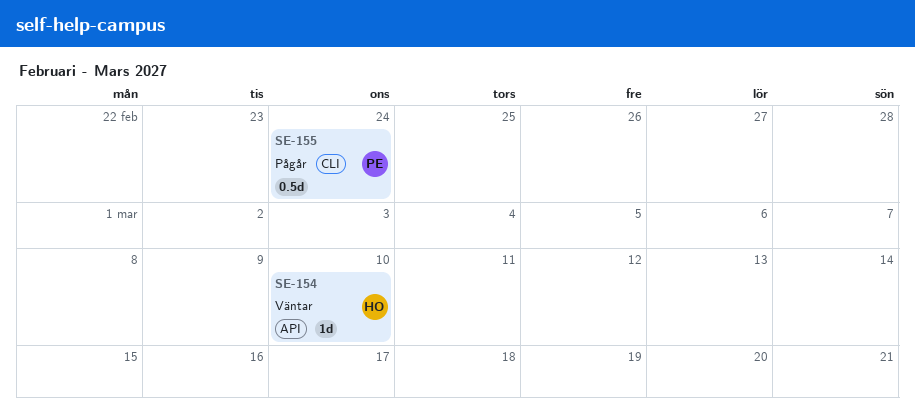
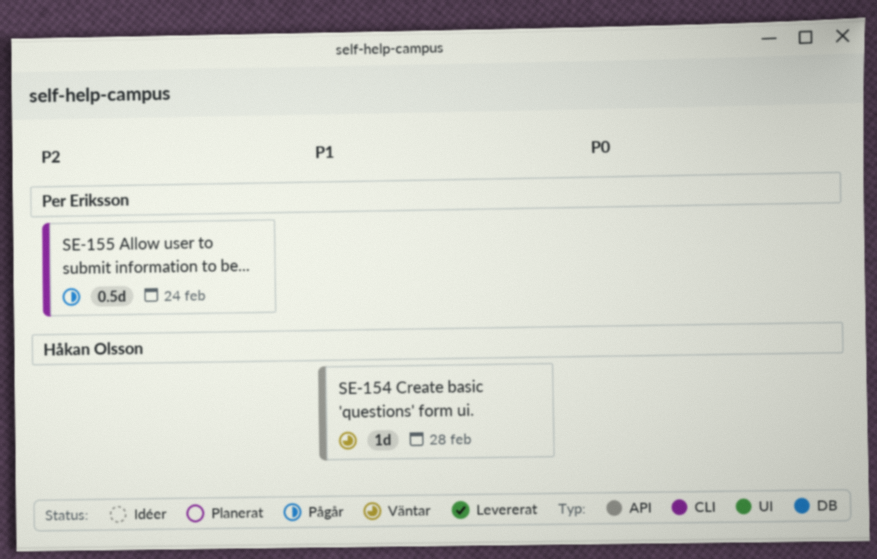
SE-154, due: Mar 10 -> Feb 28

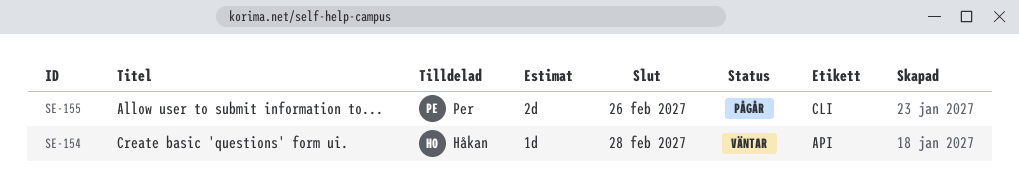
SE-155, estimate: 0.5d -> 2d
SE-155, due: Feb 24 -> Feb 26

